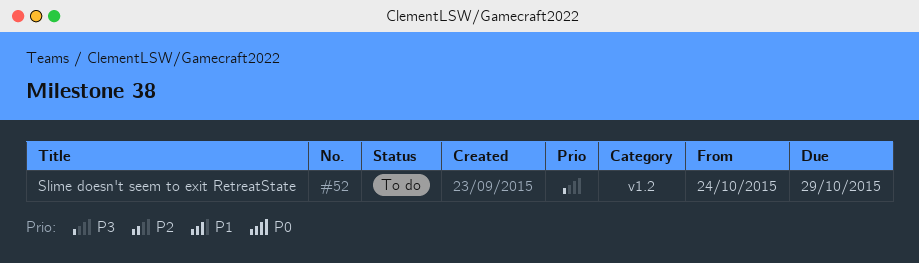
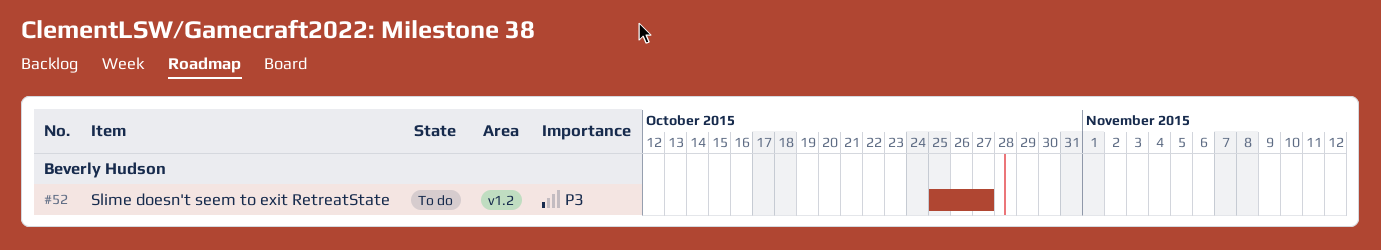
#52, start: Oct 24 -> Oct 25
#52, due: Oct 29 -> Oct 27

